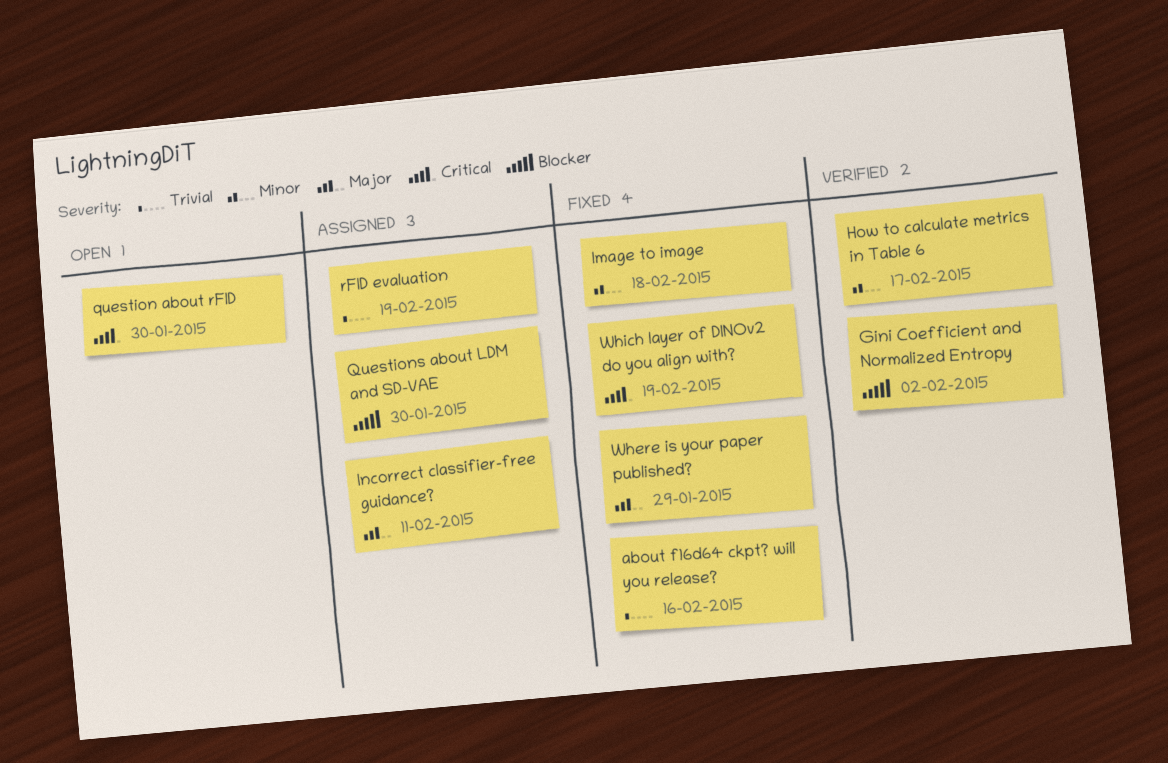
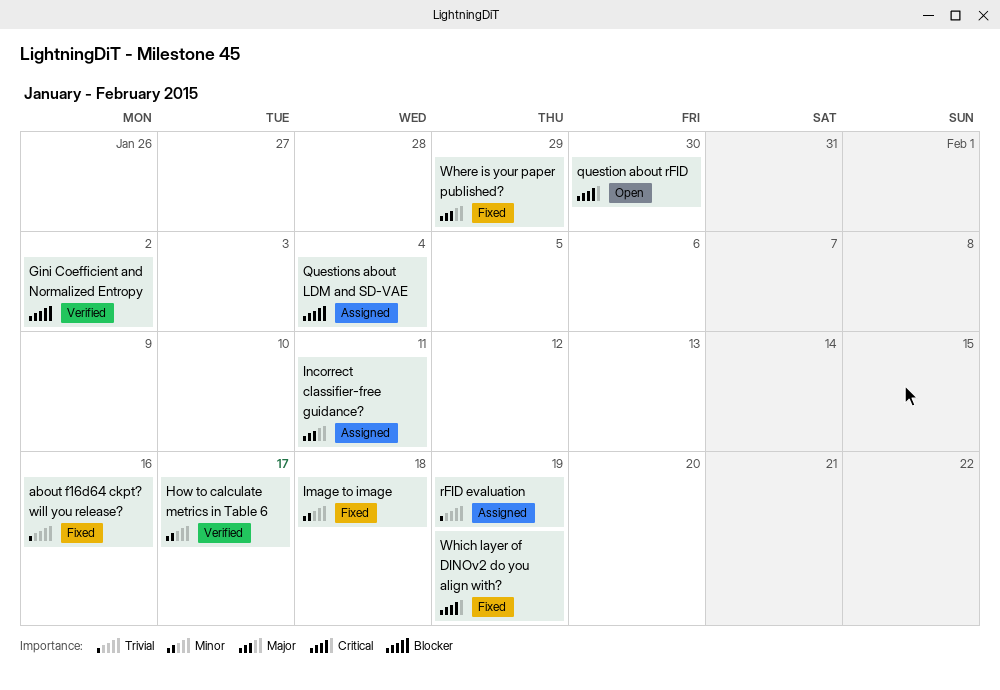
Questions about LDM and SD-VAE, due: Jan 30 -> Feb 4

